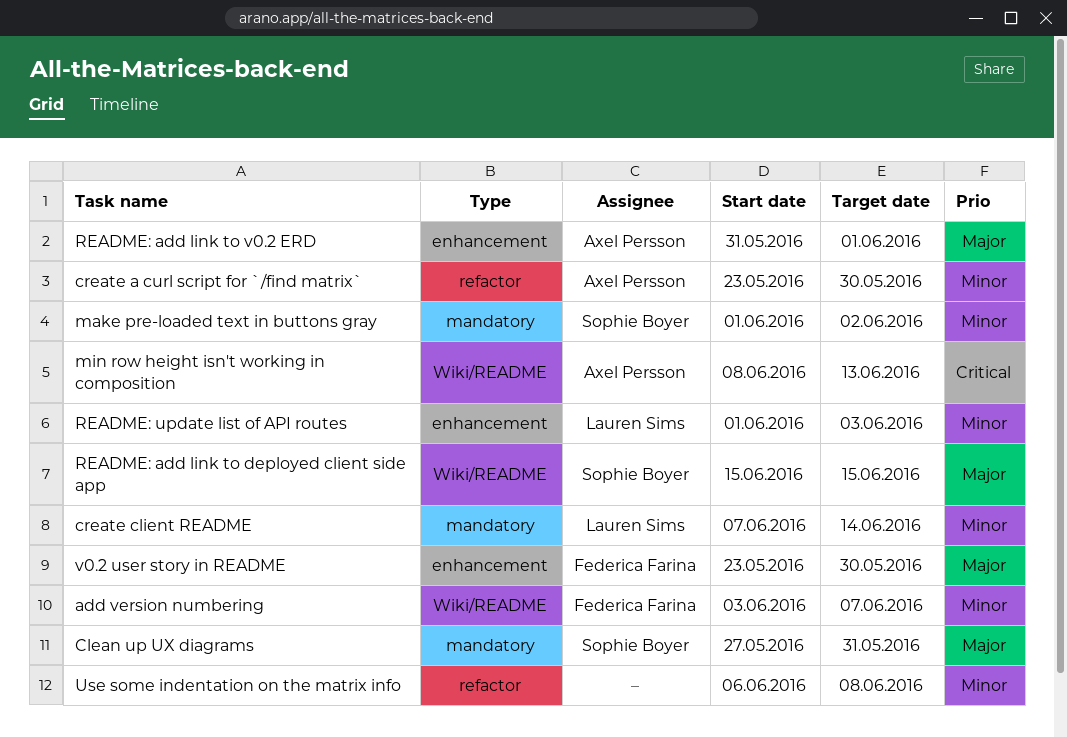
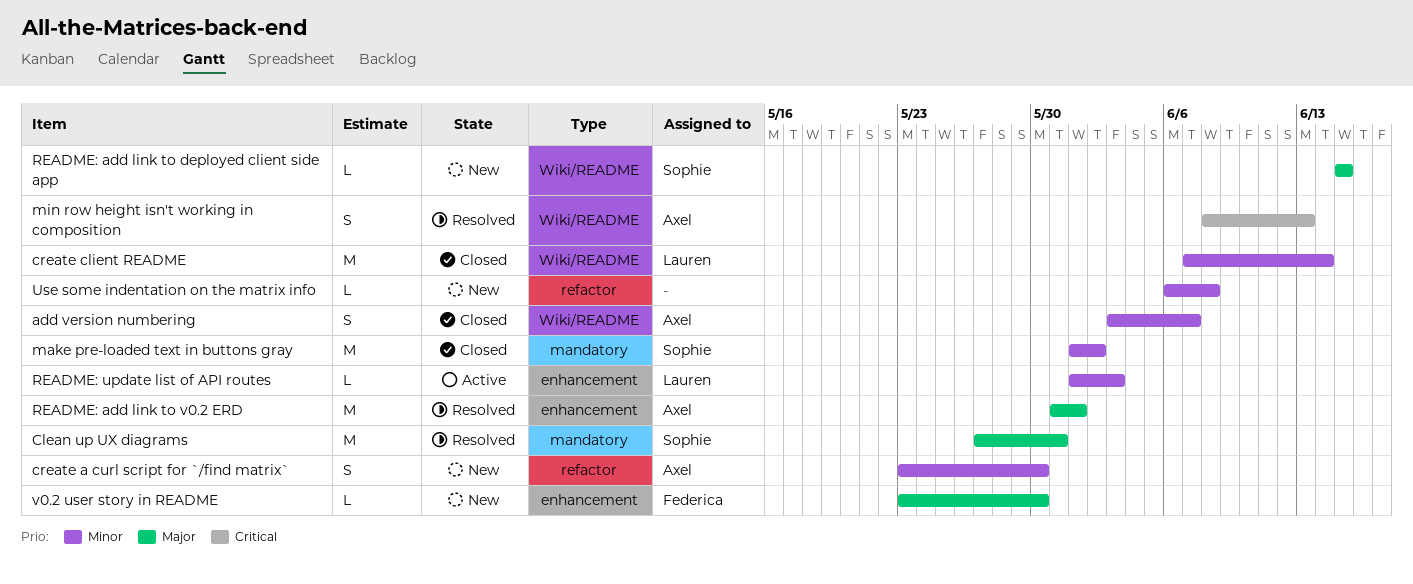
add version numbering, owner: Federica Farina -> Axel Persson
create client README, label: mandatory -> Wiki/README

